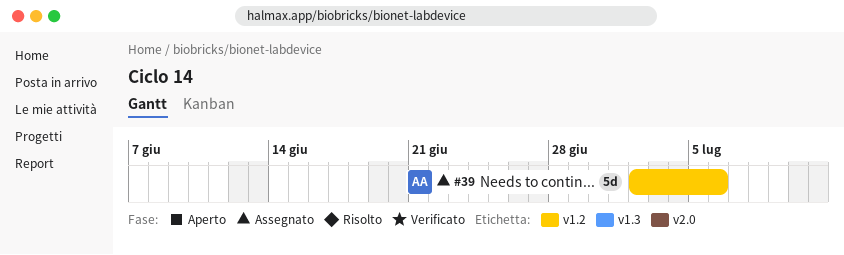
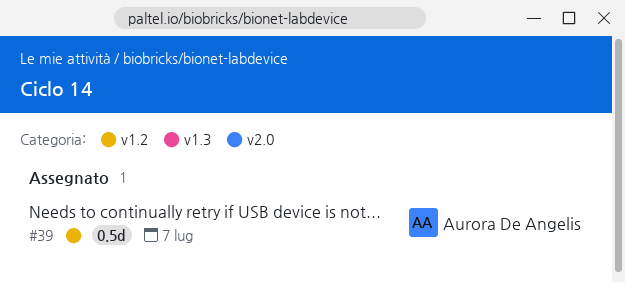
#39, estimate: 5d -> 0.5d
#39, due: Jul 6 -> Jul 7

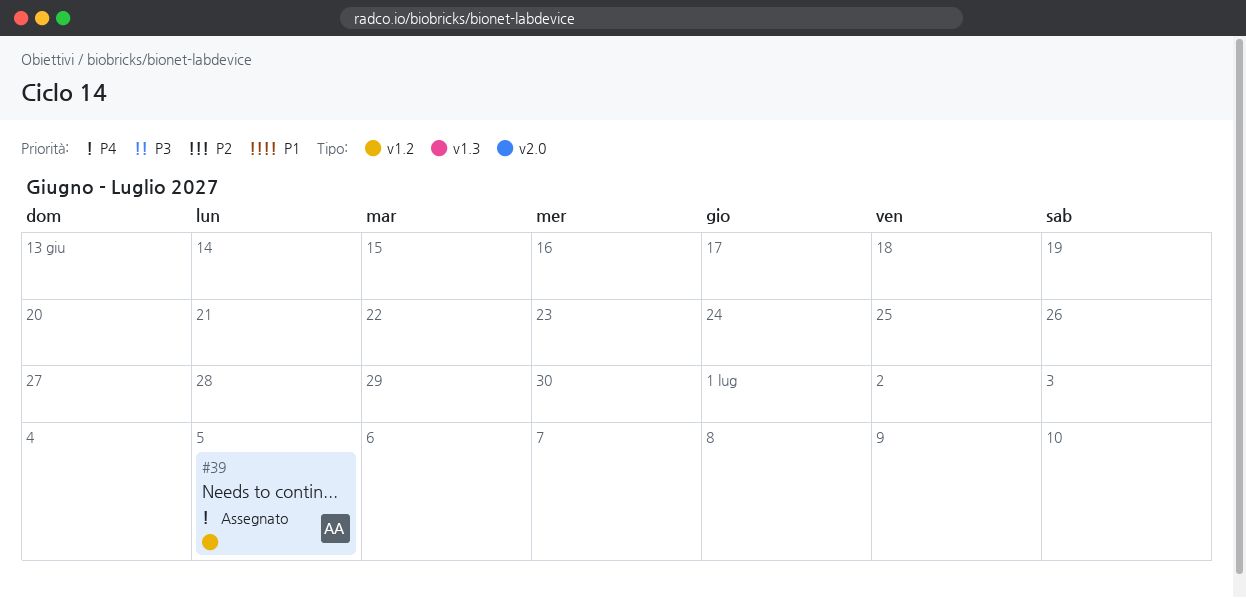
#39, due: Jul 7 -> Jul 5

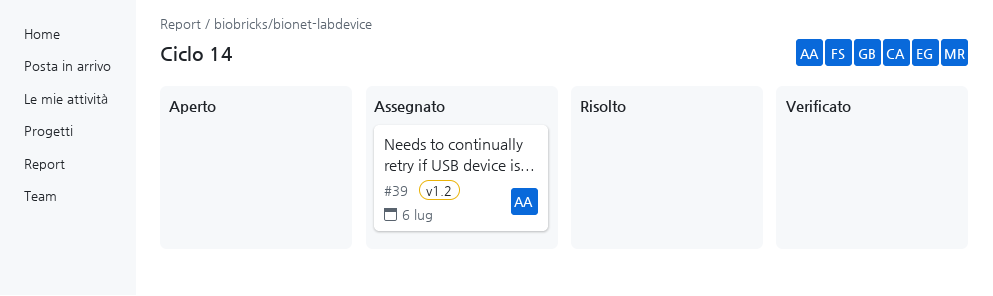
#39, due: Jul 5 -> Jul 6

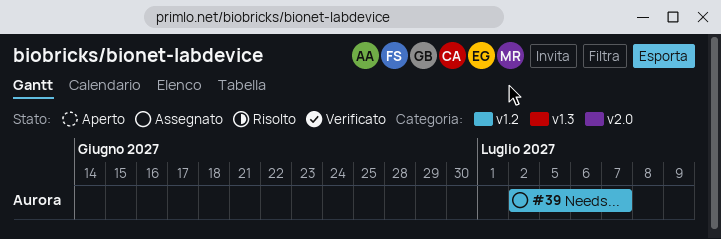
#39, due: Jul 6 -> Jul 7

